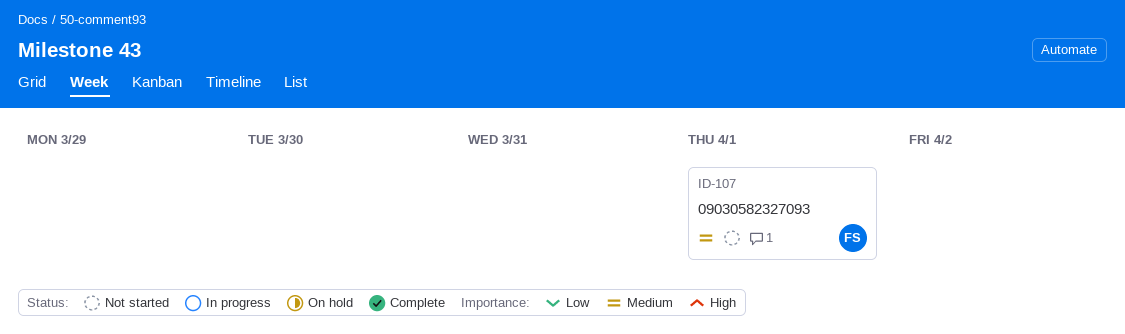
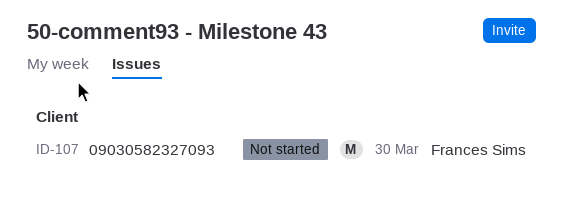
ID-107, due: Apr 1 -> Mar 30

